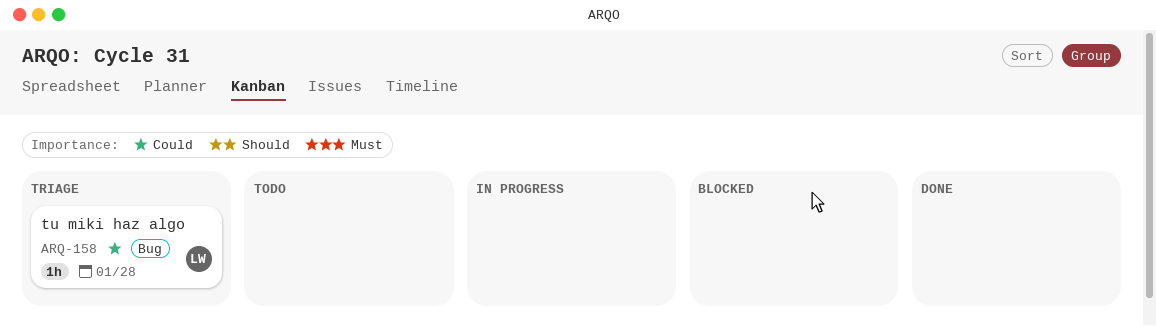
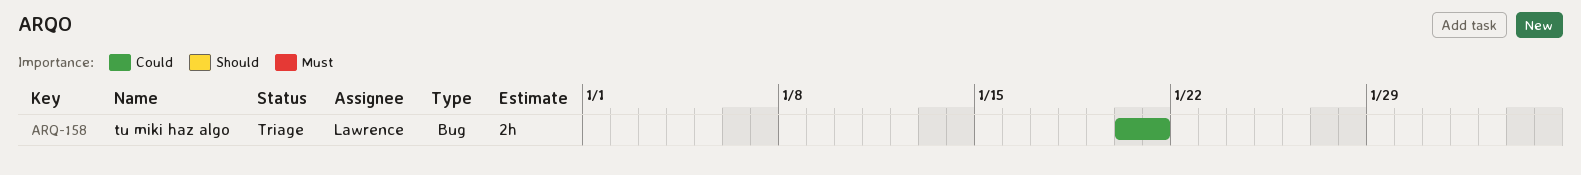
ARQ-158, estimate: 1h -> 2h
ARQ-158, due: Jan 28 -> Jan 21

